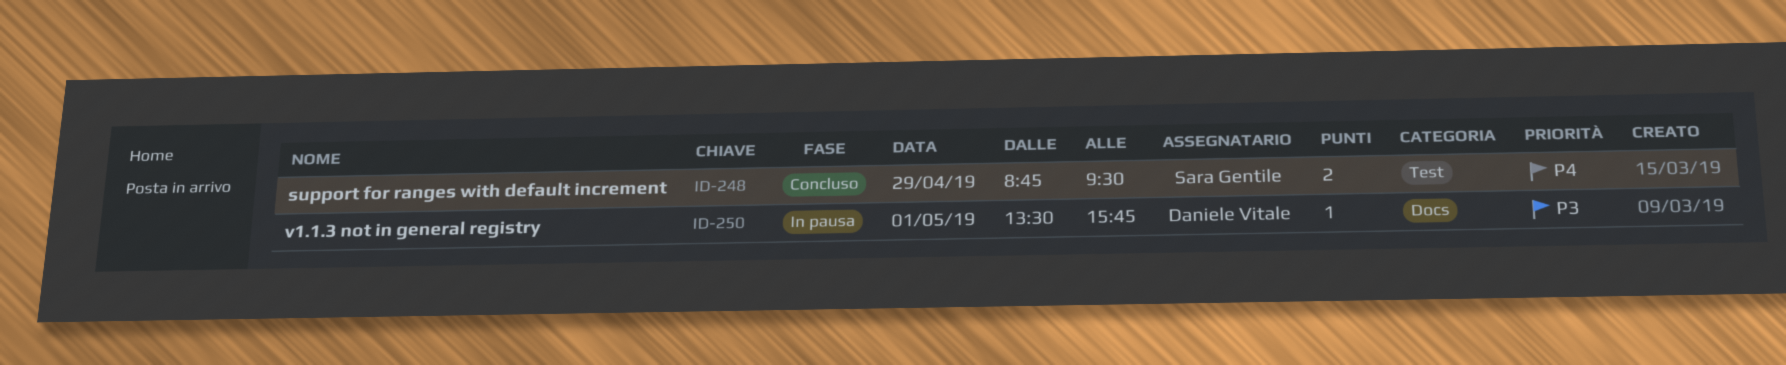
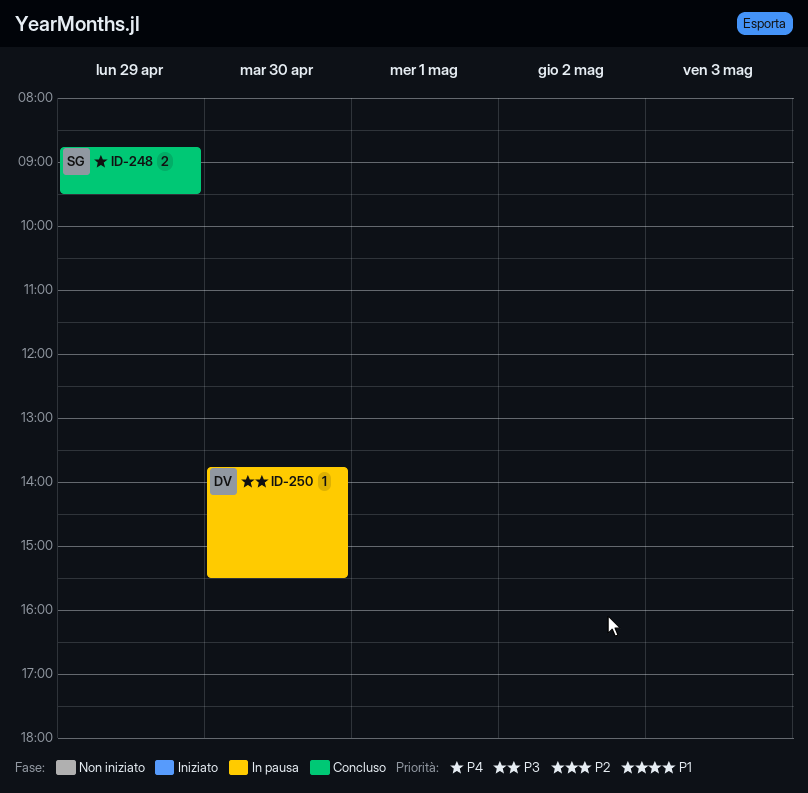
ID-250, day: May 1 -> Apr 30
ID-250, begins: 13:30 -> 13:45
ID-250, ends: 15:45 -> 15:30

